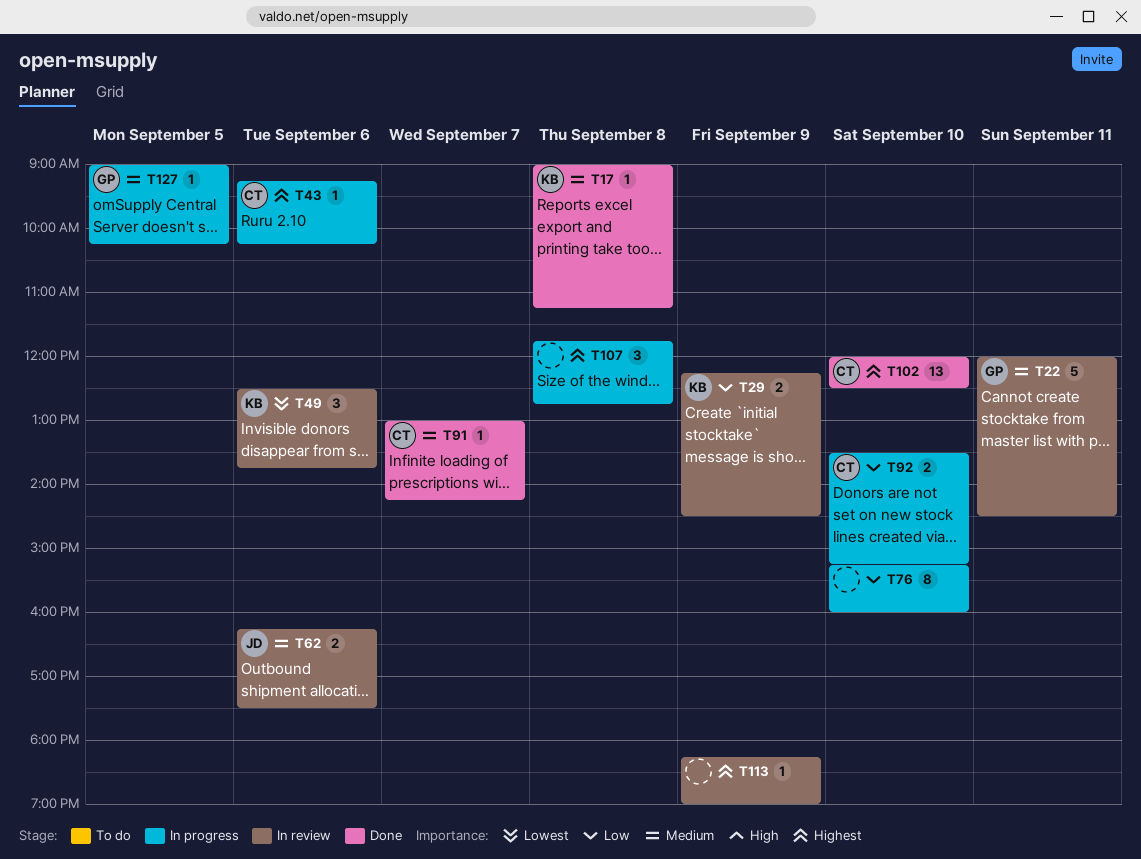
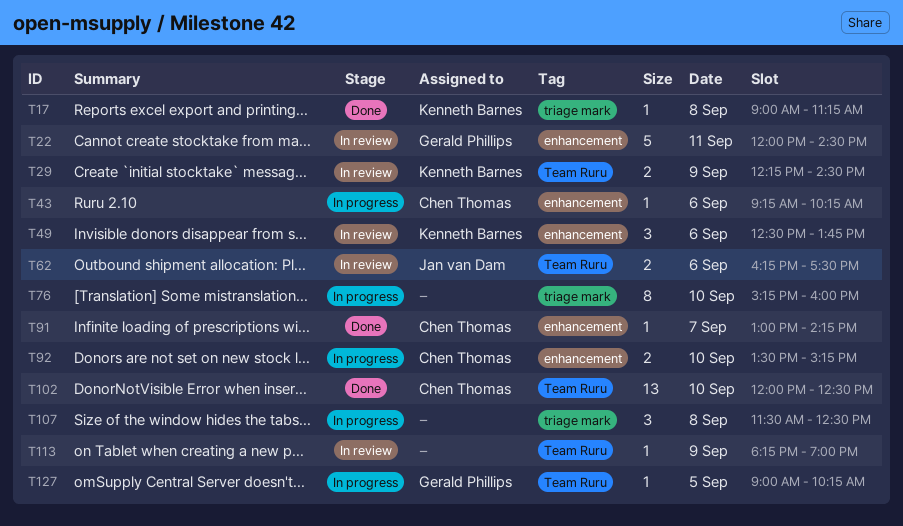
T107, begins: 11:45 -> 11:30
T107, ends: 12:45 -> 12:30

